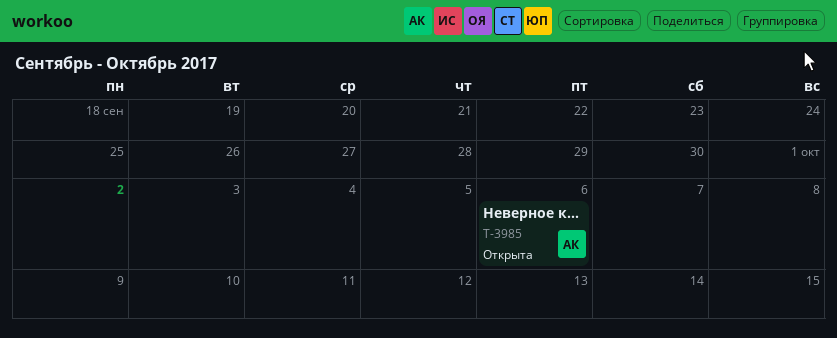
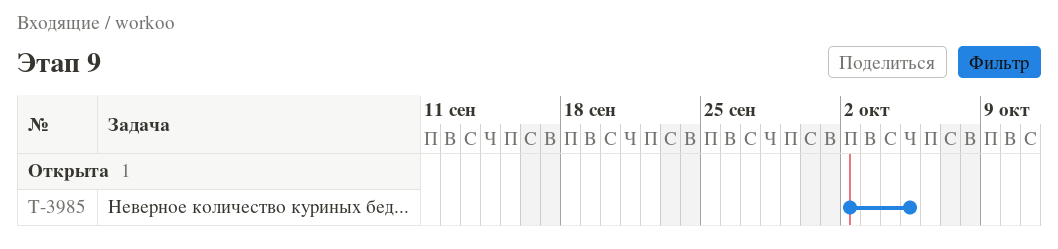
T-3985, due: Oct 6 -> Oct 5

